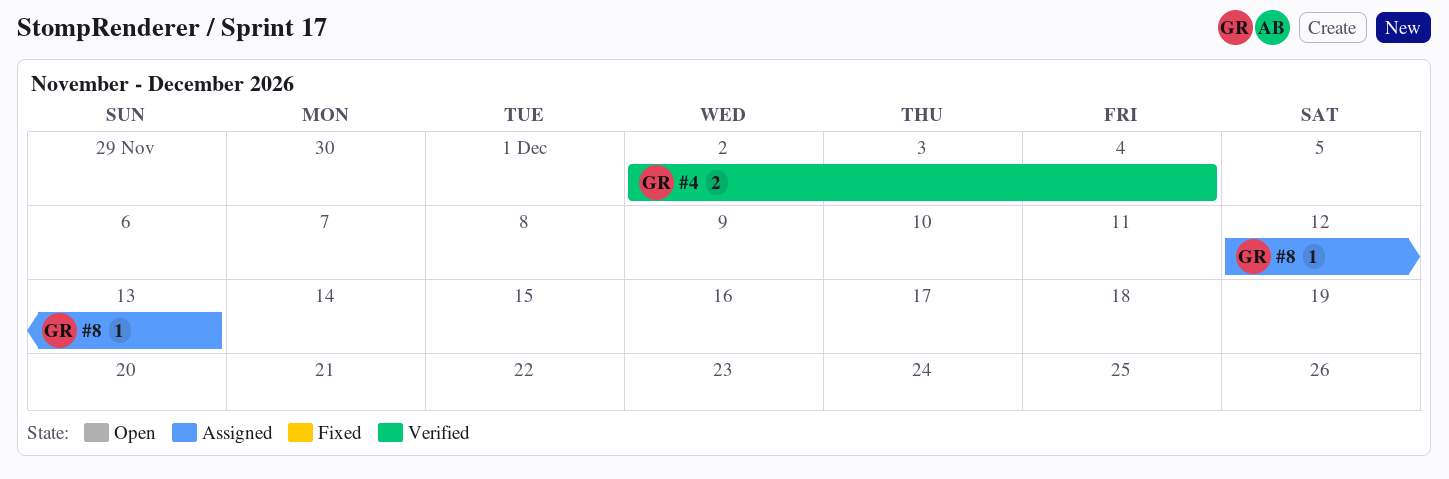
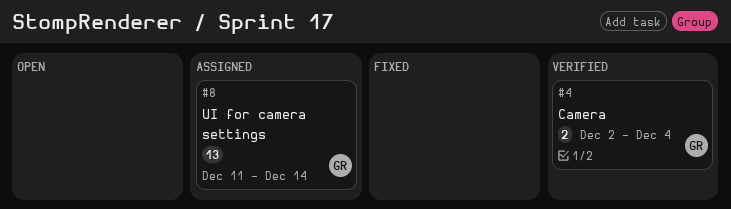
#8, estimate: 1 -> 13
#8, start: Dec 12 -> Dec 11
#8, due: Dec 13 -> Dec 14

